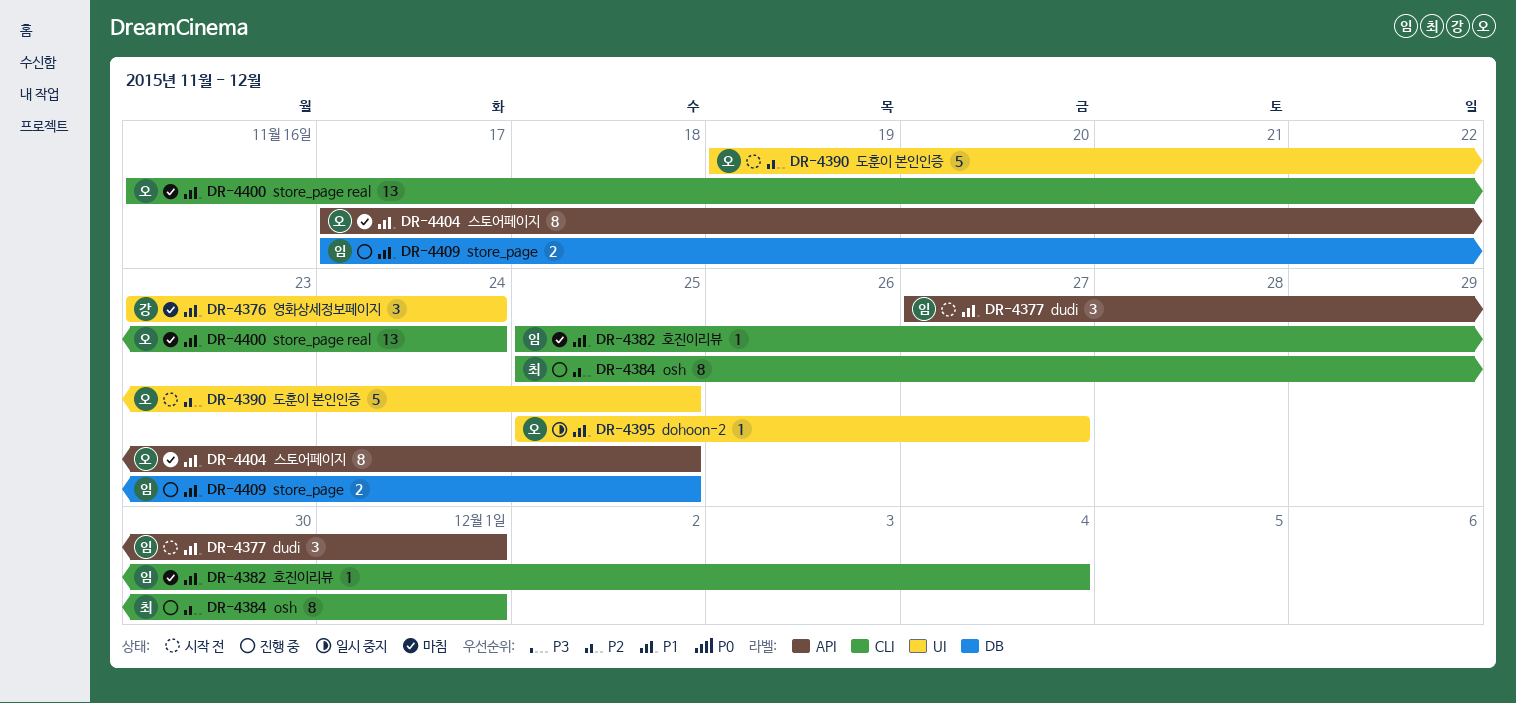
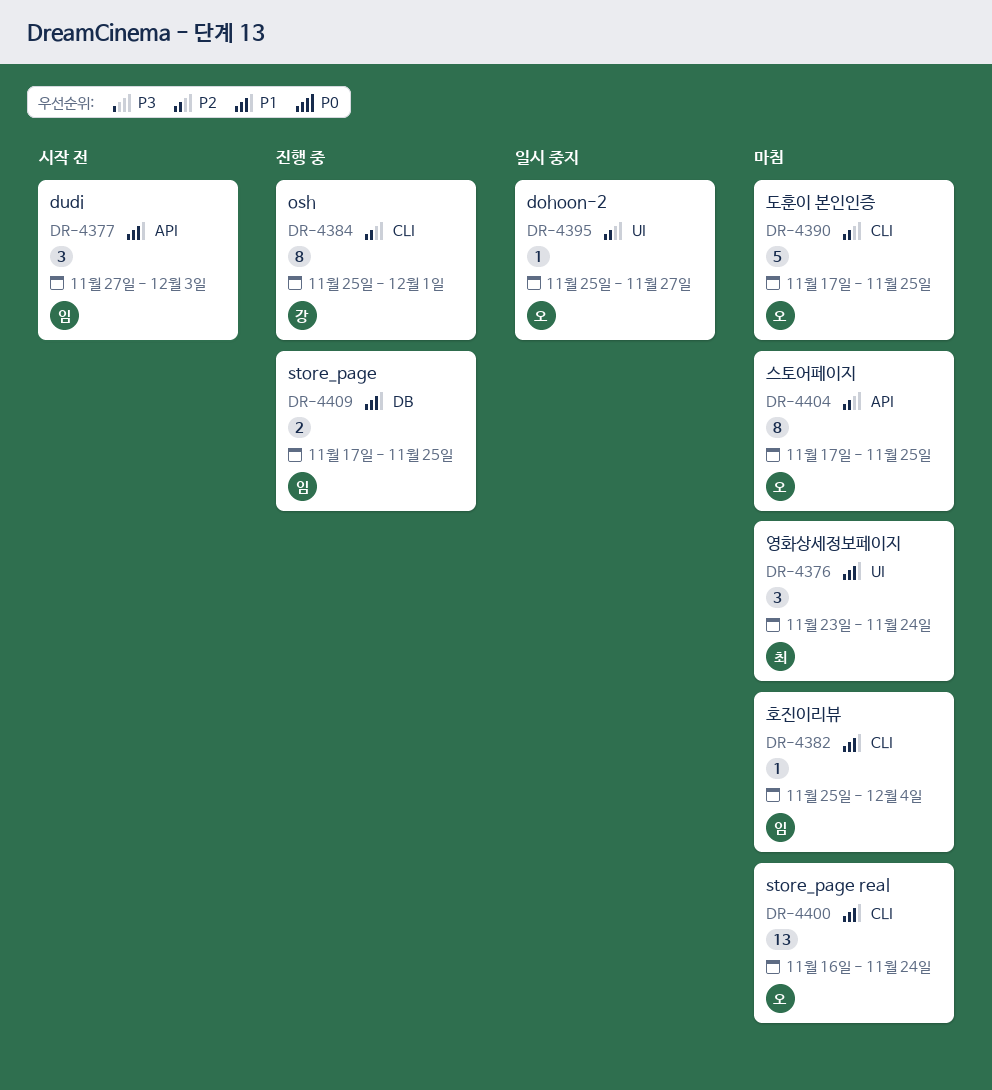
DR-4376, owner: 강 -> 최
DR-4377, due: Dec 1 -> Dec 3
DR-4384, owner: 최 -> 강
DR-4390, status: 시작 전 -> 마침
DR-4390, label: UI -> CLI
DR-4390, start: Nov 19 -> Nov 17
DR-4395, priority: P1 -> P2
DR-4404, priority: P1 -> P2

